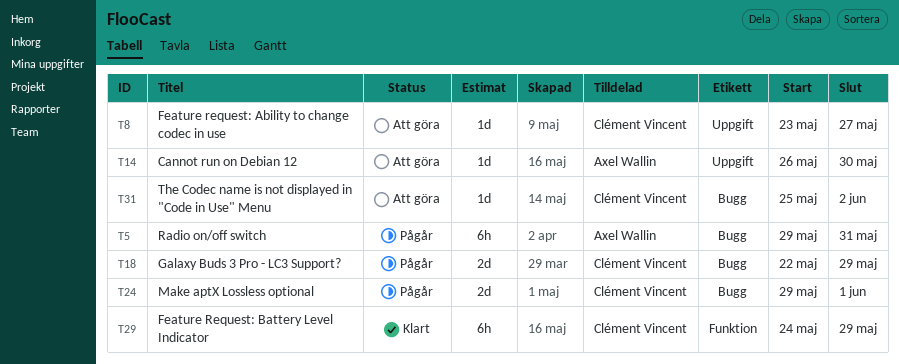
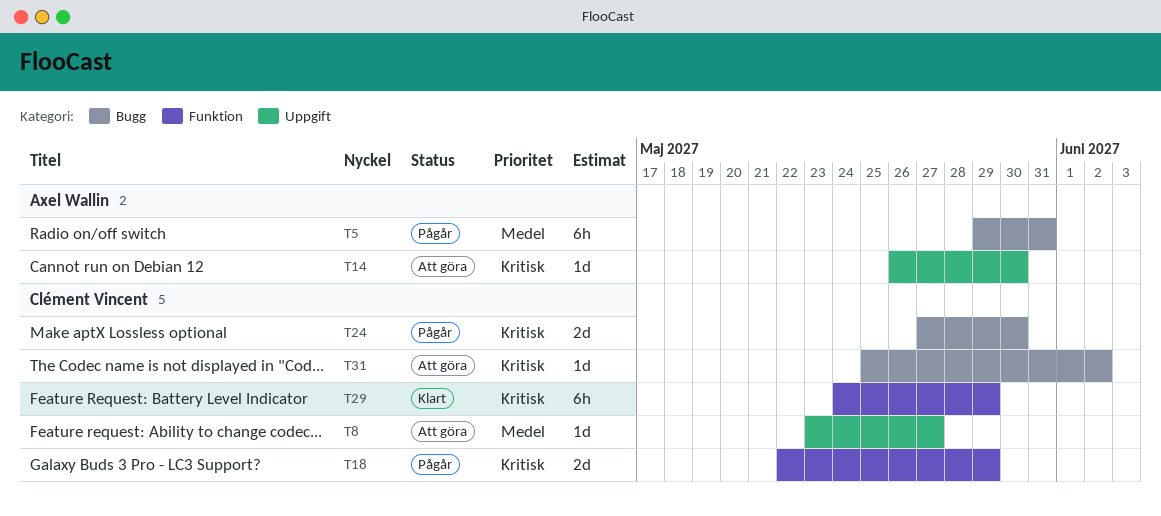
T18, label: Bugg -> Funktion
T24, start: May 29 -> May 27
T24, due: Jun 1 -> May 30

